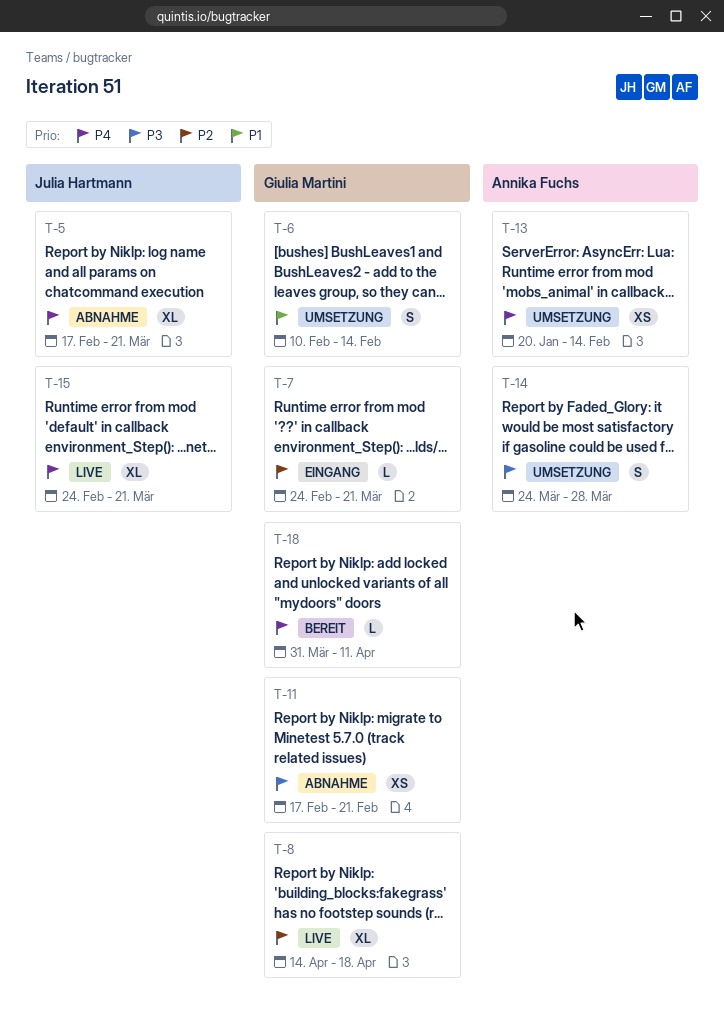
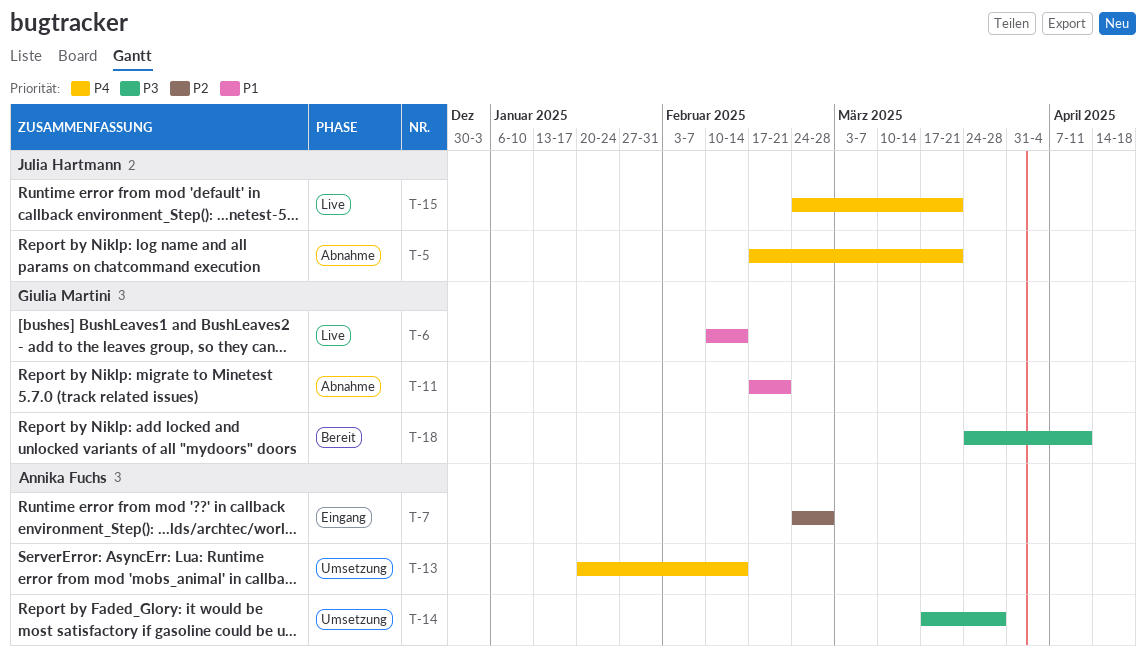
T-6, status: Umsetzung -> Live
T-7, owner: Giulia Martini -> Annika Fuchs
T-7, due: Mar 21 -> Feb 28
T-8: present -> none
T-11, priority: P3 -> P1
T-14, start: Mar 24 -> Mar 17
T-18, priority: P4 -> P3
T-18, start: Mar 31 -> Mar 24

